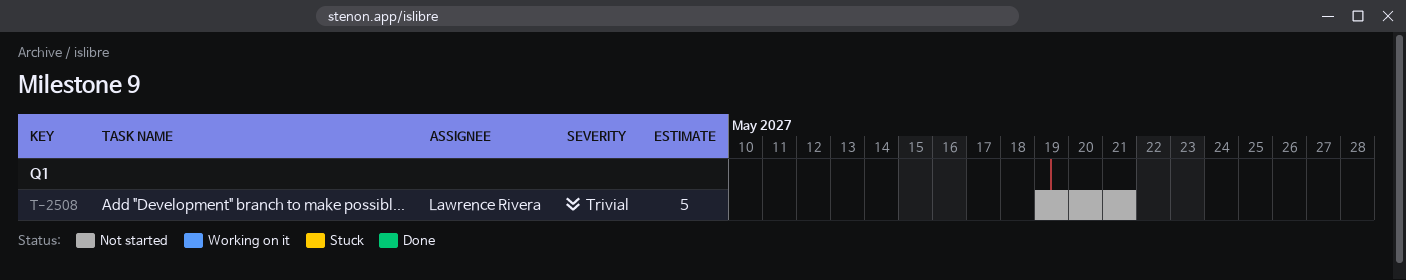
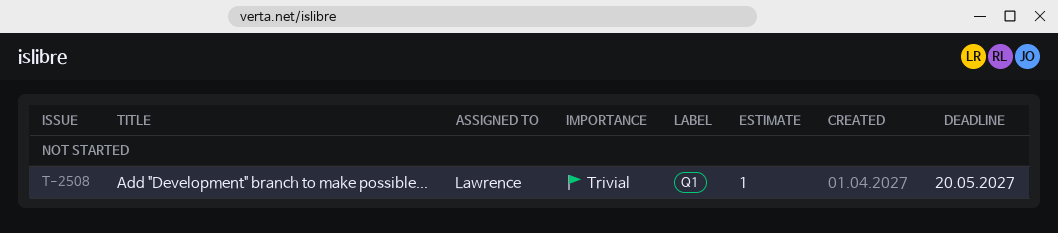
T-2508, estimate: 5 -> 1
T-2508, due: May 21 -> May 20

